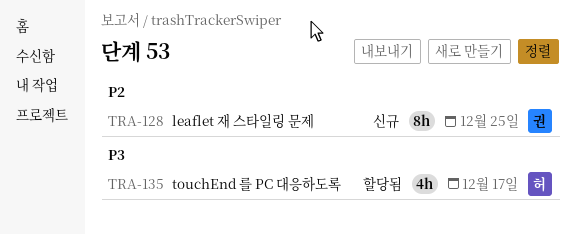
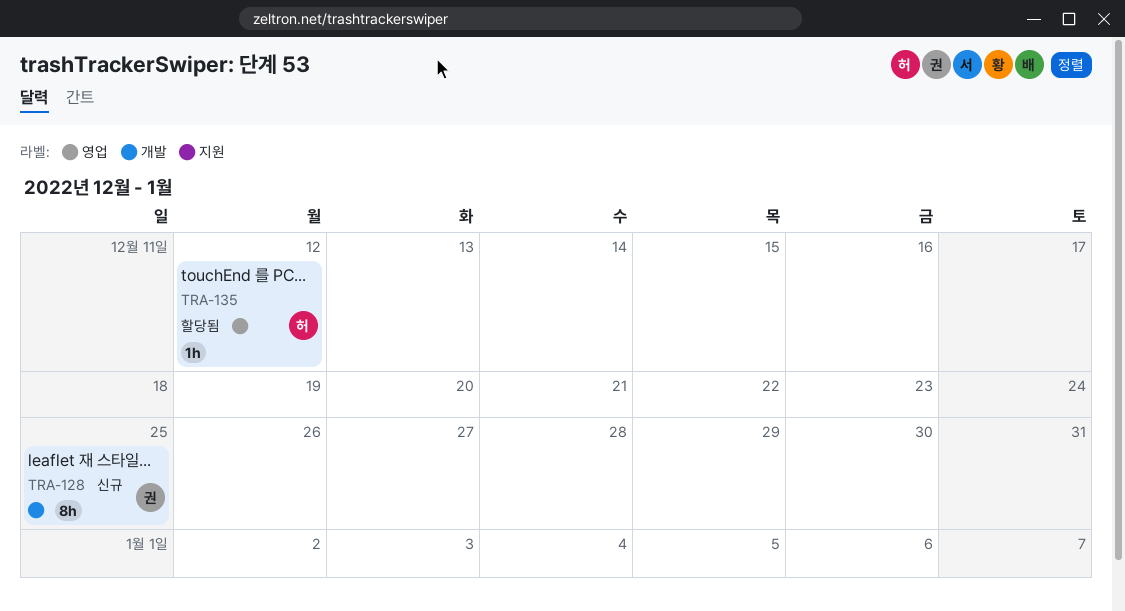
TRA-135, estimate: 4h -> 1h
TRA-135, due: Dec 17 -> Dec 12

